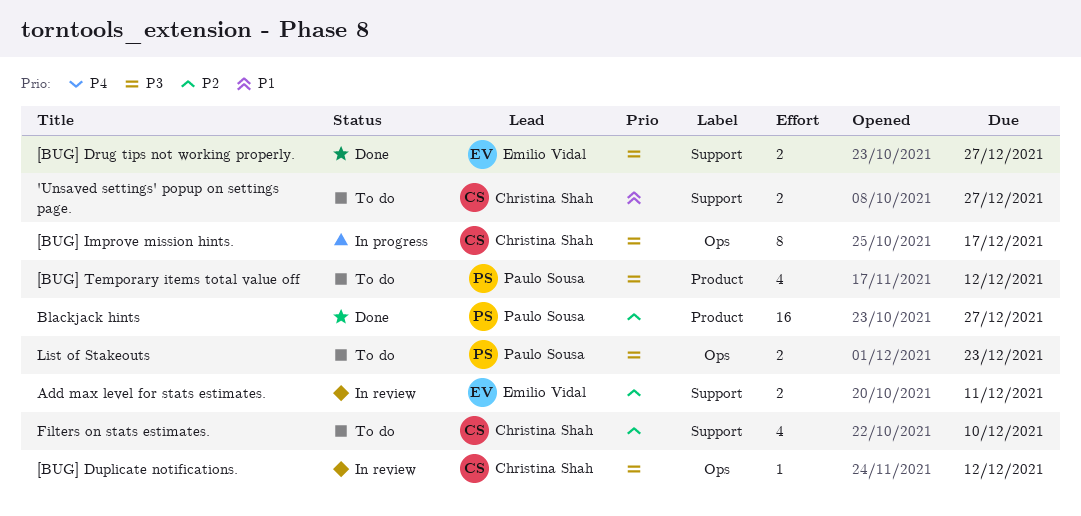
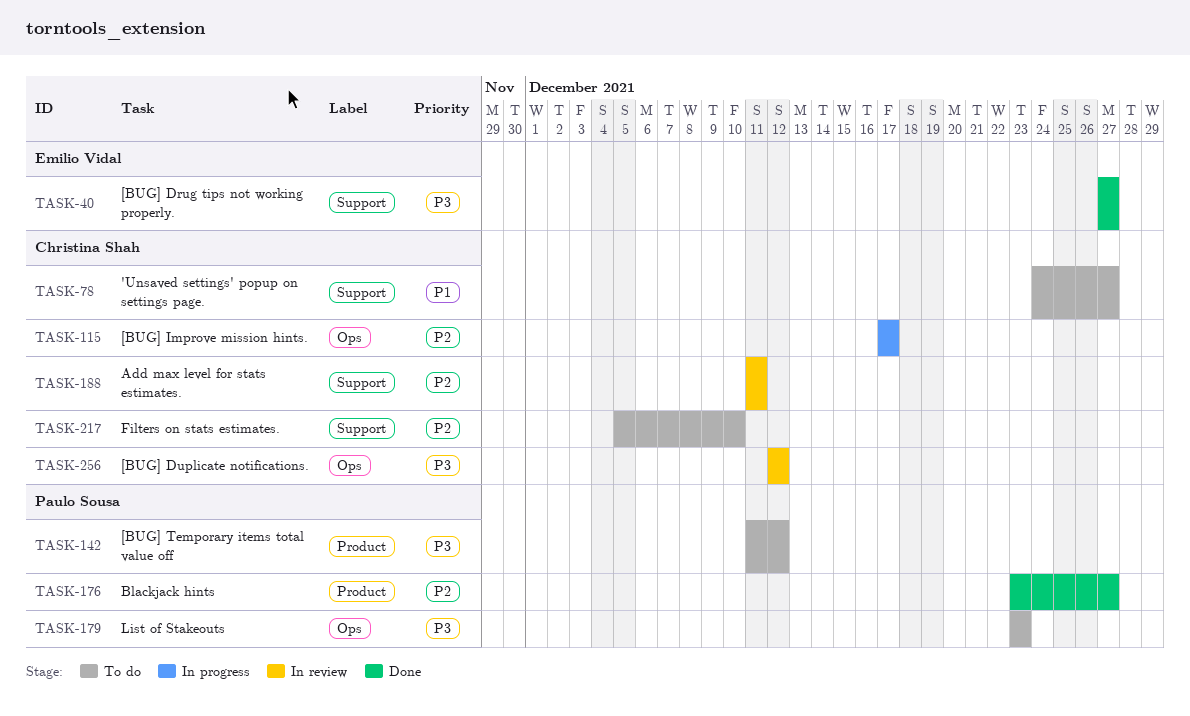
[BUG] Improve mission hints., priority: P3 -> P2
Add max level for stats estimates., owner: Emilio Vidal -> Christina Shah

